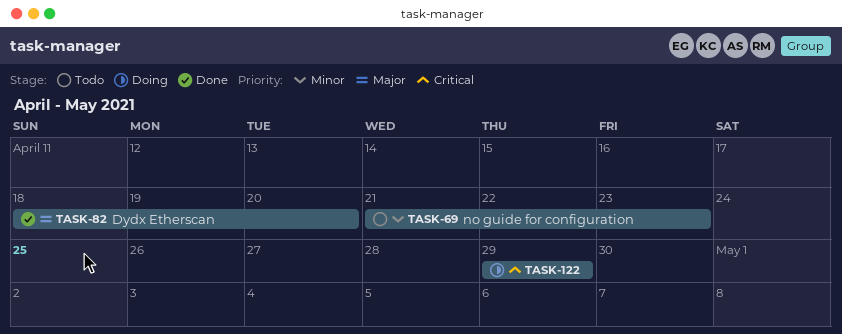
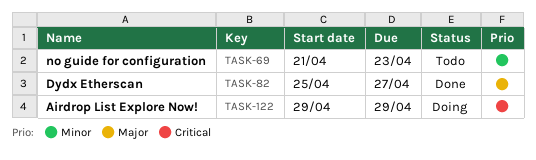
TASK-82, start: Apr 18 -> Apr 25
TASK-82, due: Apr 20 -> Apr 27

